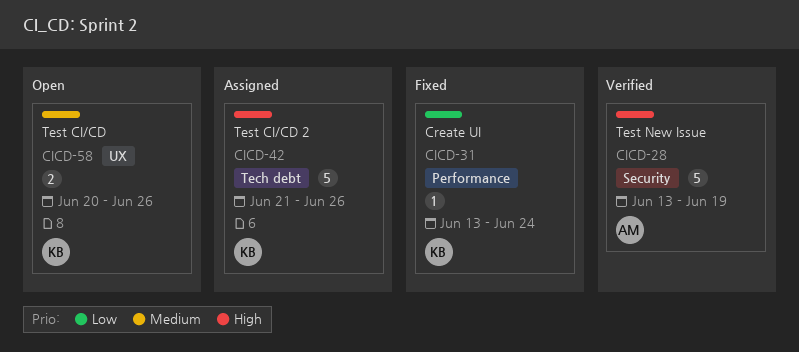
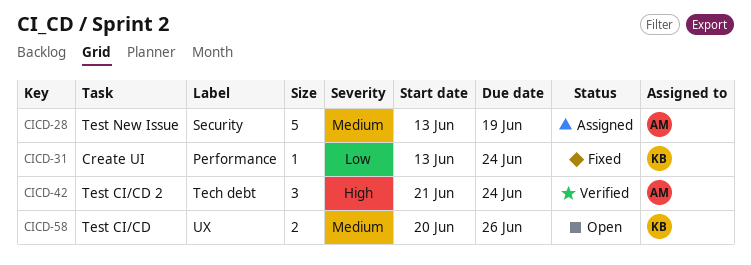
CICD-28, status: Verified -> Assigned
CICD-28, priority: High -> Medium
CICD-42, status: Assigned -> Verified
CICD-42, owner: KB -> AM
CICD-42, estimate: 5 -> 3
CICD-42, due: Jun 26 -> Jun 24

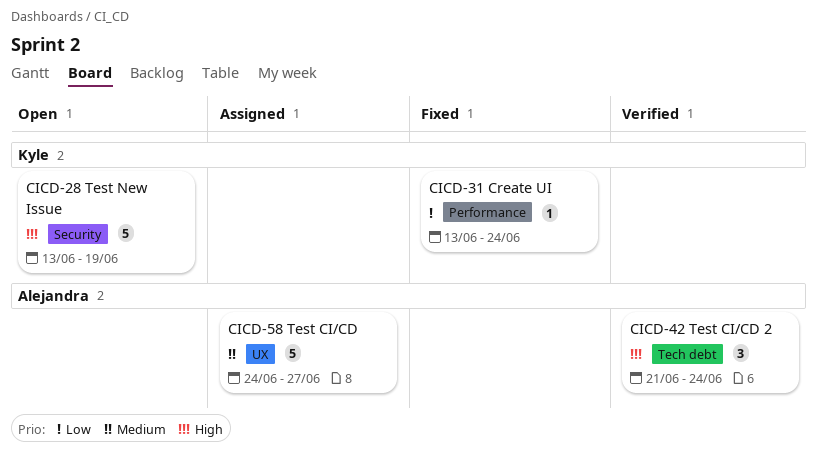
CICD-28, status: Assigned -> Open
CICD-28, owner: Alejandra -> Kyle
CICD-28, priority: Medium -> High
CICD-58, status: Open -> Assigned
CICD-58, owner: Kyle -> Alejandra
CICD-58, estimate: 2 -> 5
CICD-58, start: Jun 20 -> Jun 24
CICD-58, due: Jun 26 -> Jun 27

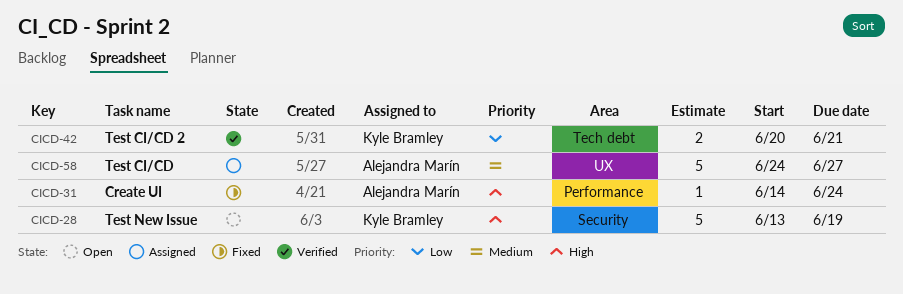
CICD-31, owner: Kyle Bramley -> Alejandra Marín
CICD-31, priority: Low -> High
CICD-31, start: Jun 13 -> Jun 14
CICD-42, owner: Alejandra Marín -> Kyle Bramley
CICD-42, priority: High -> Low
CICD-42, estimate: 3 -> 2
CICD-42, start: Jun 21 -> Jun 20
CICD-42, due: Jun 24 -> Jun 21

